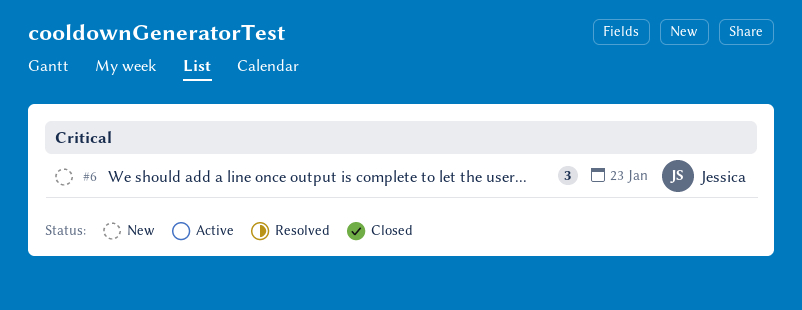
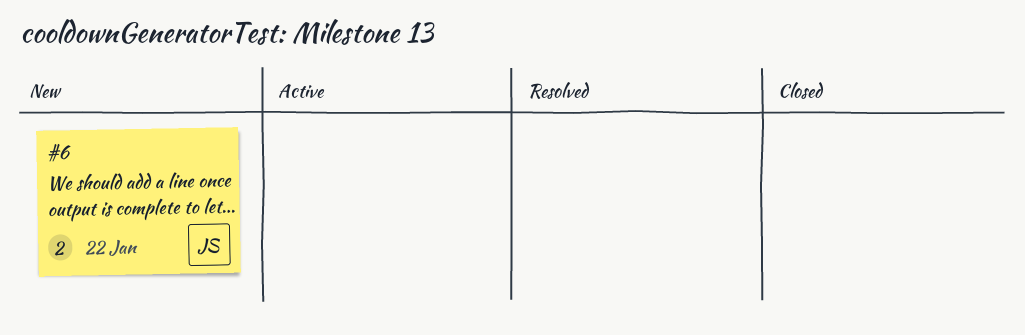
#6, estimate: 3 -> 2
#6, due: Jan 23 -> Jan 22

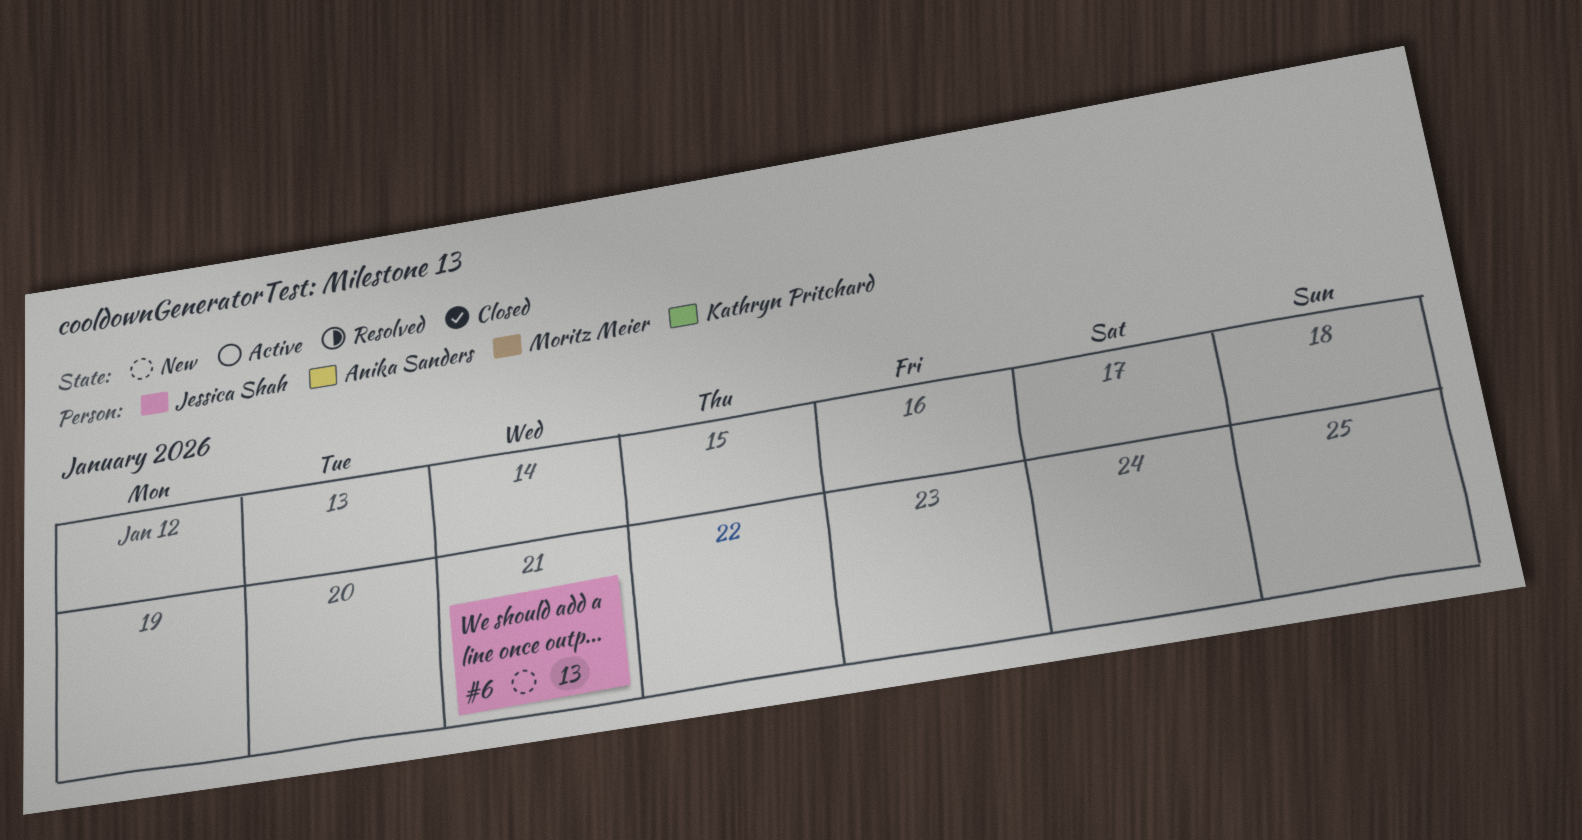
#6, estimate: 2 -> 13
#6, due: Jan 22 -> Jan 21

